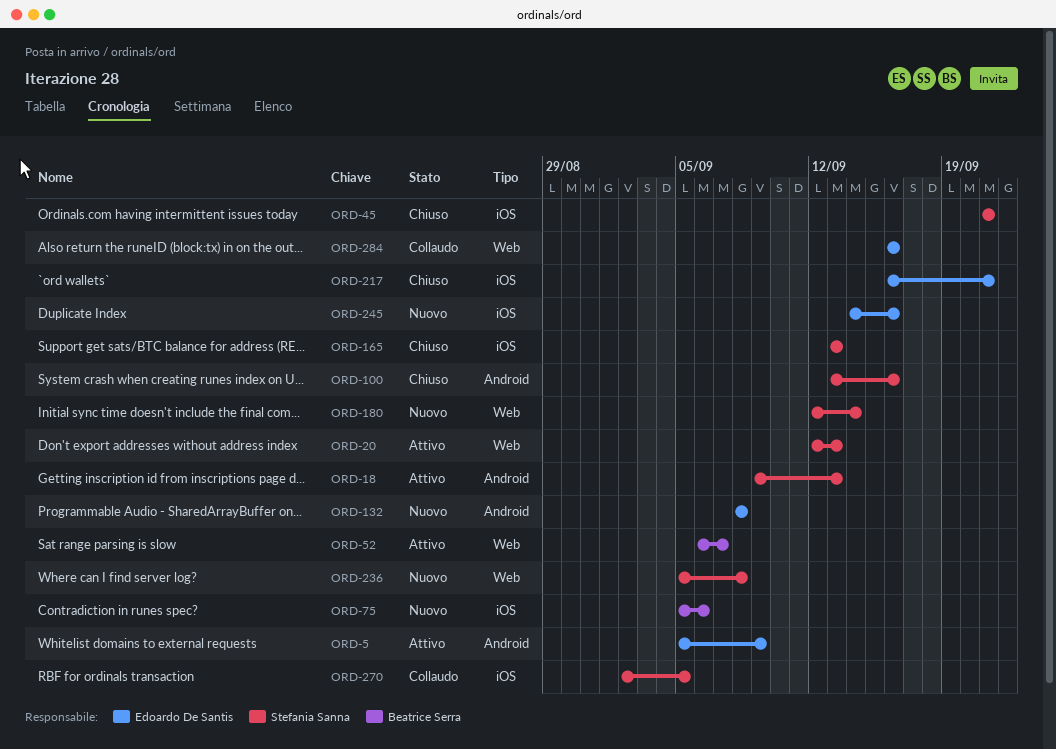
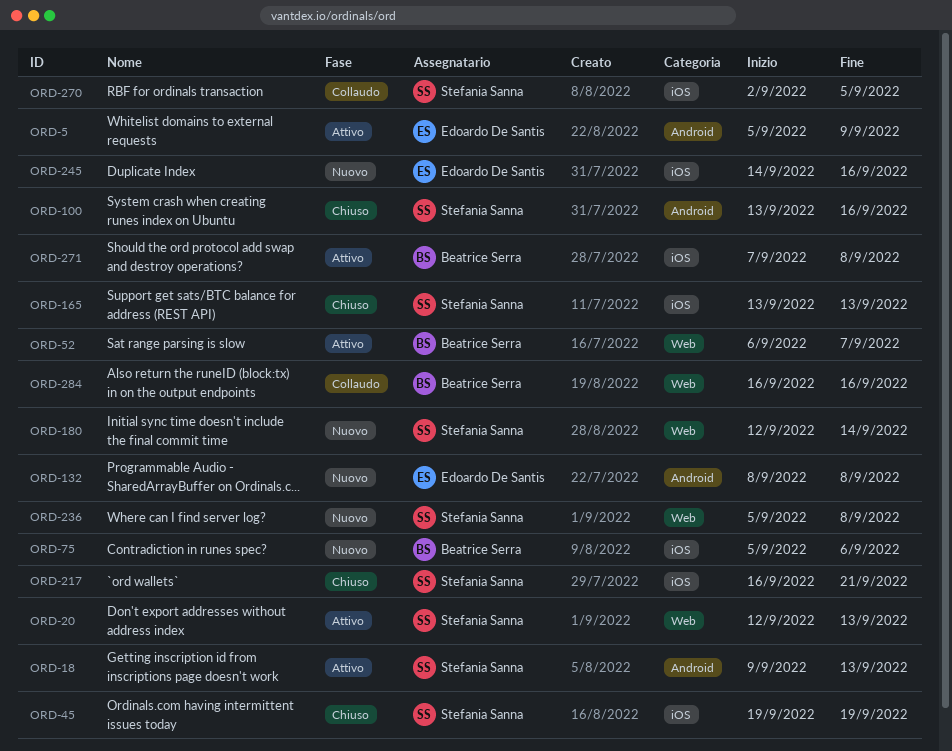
ORD-45, start: Sep 21 -> Sep 19
ORD-45, due: Sep 21 -> Sep 19
ORD-217, owner: Edoardo De Santis -> Stefania Sanna
ORD-271: none -> present
ORD-284, owner: Edoardo De Santis -> Beatrice Serra

